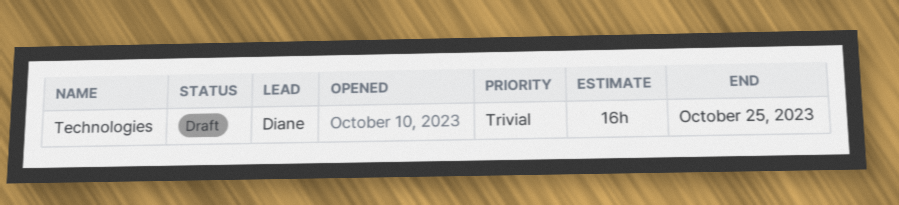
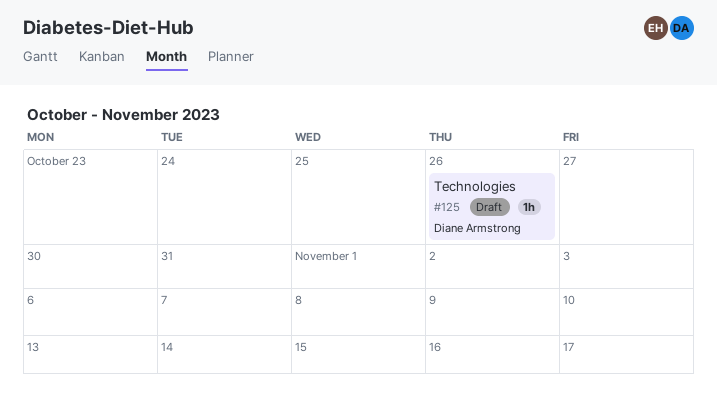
Technologies, estimate: 16h -> 1h
Technologies, due: Oct 25 -> Oct 26

